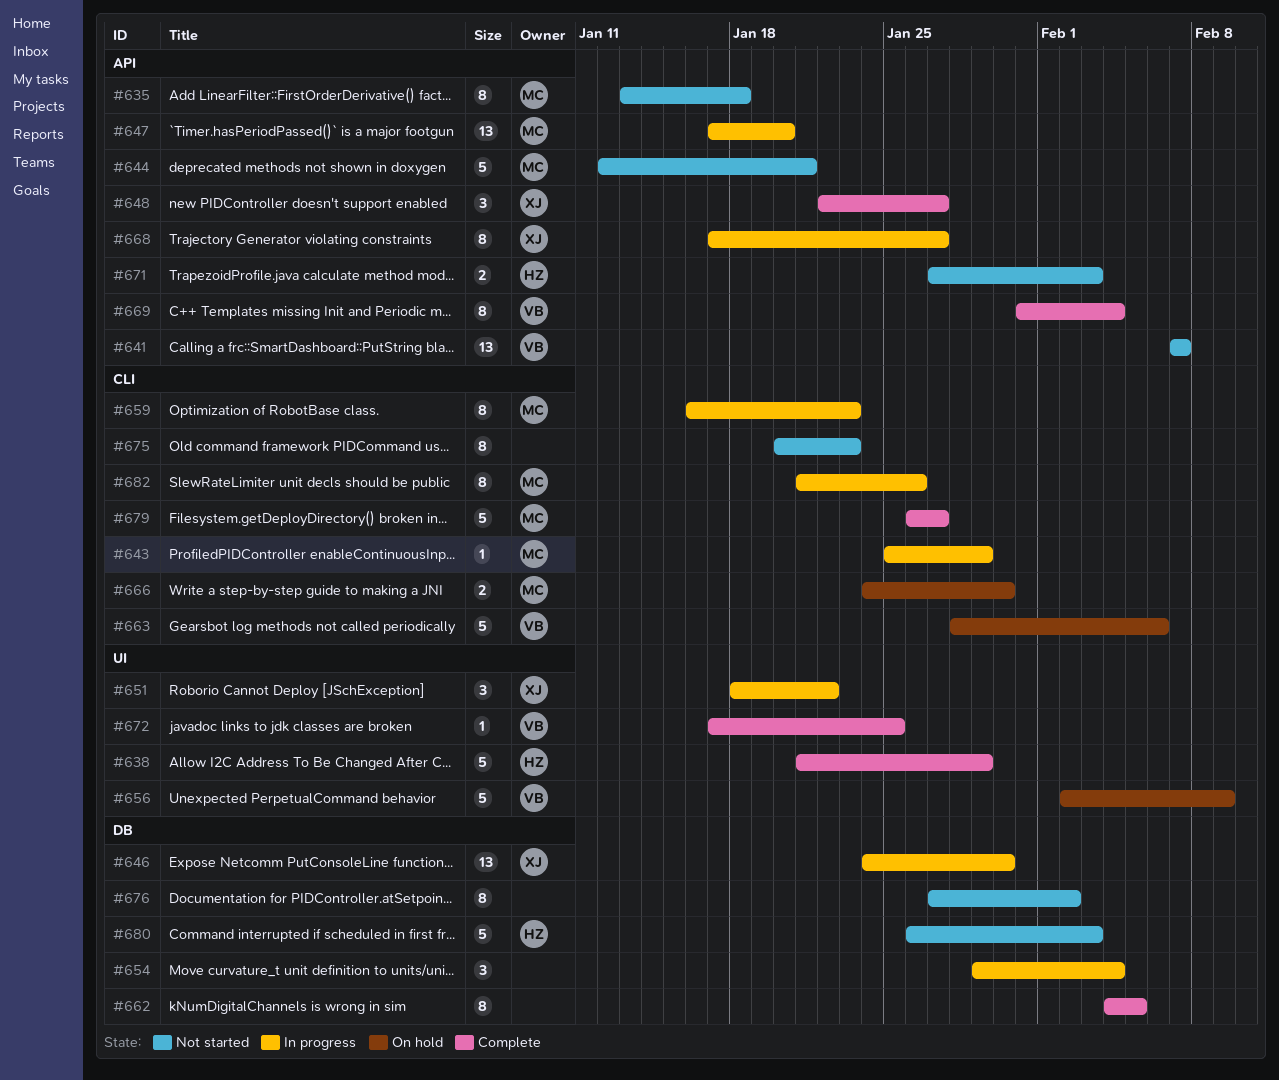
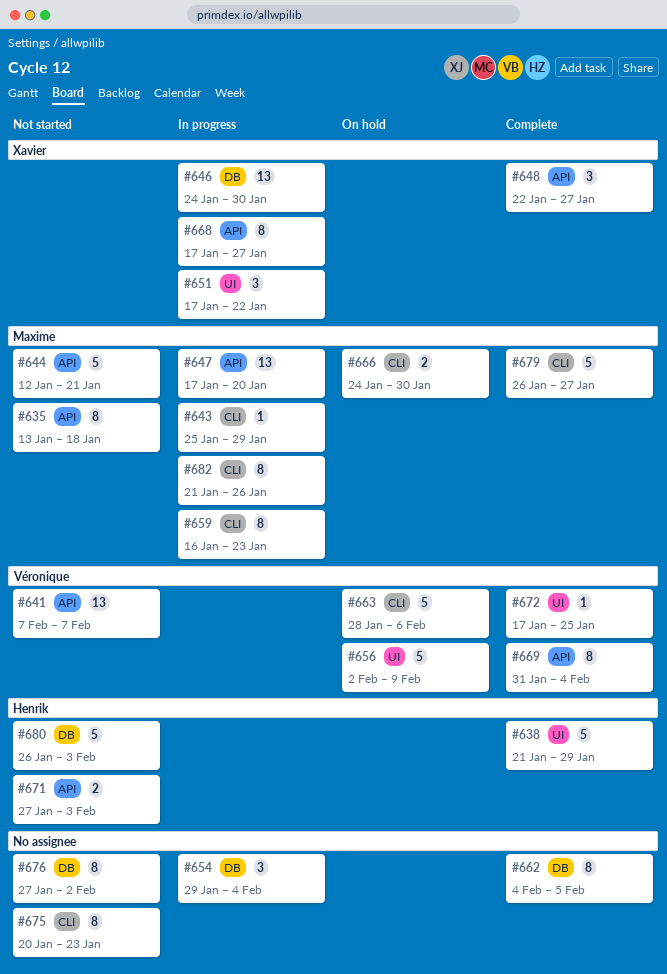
#651, start: Jan 18 -> Jan 17

